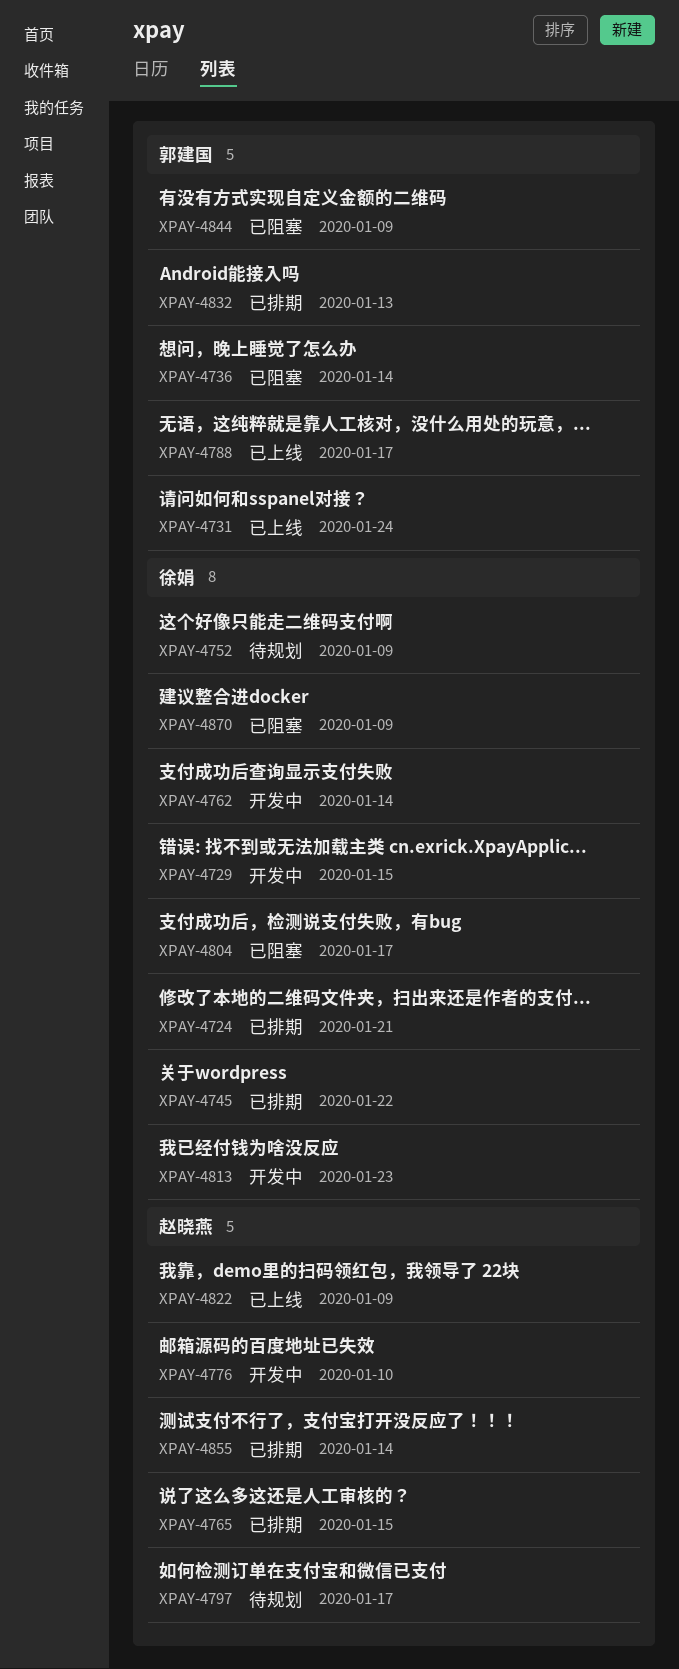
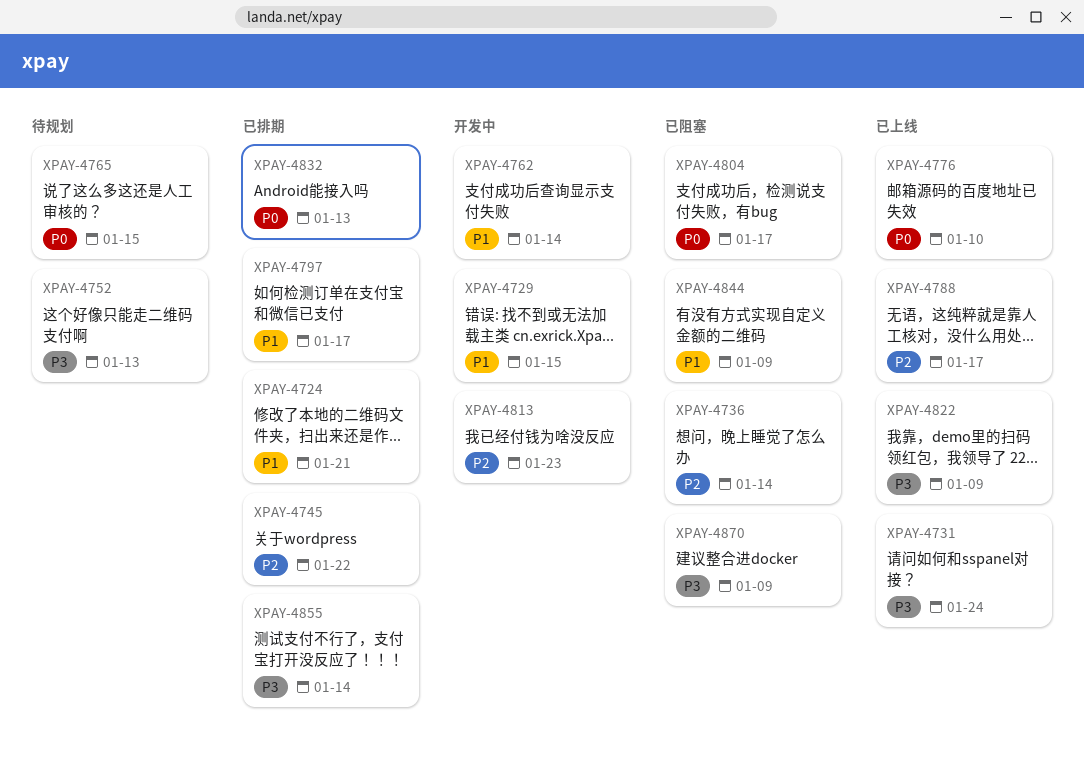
XPAY-4752, due: Jan 9 -> Jan 13
XPAY-4765, status: 已排期 -> 待规划
XPAY-4776, status: 开发中 -> 已上线
XPAY-4797, status: 待规划 -> 已排期

